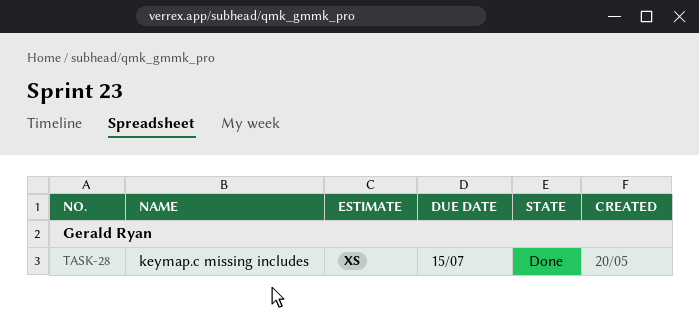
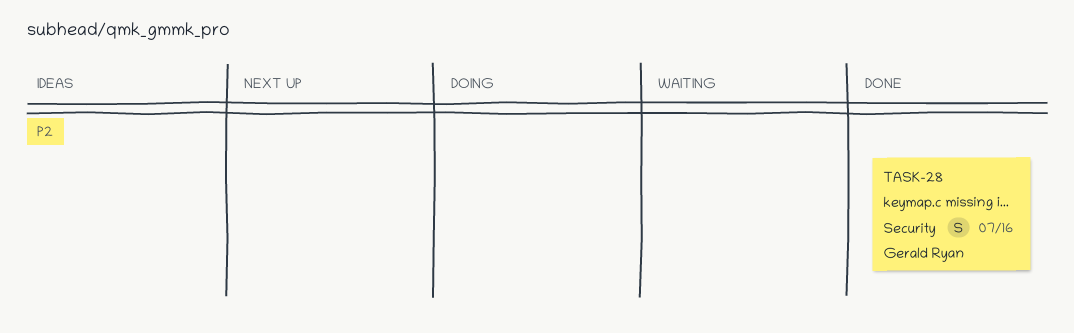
TASK-28, estimate: XS -> S
TASK-28, due: Jul 15 -> Jul 16

